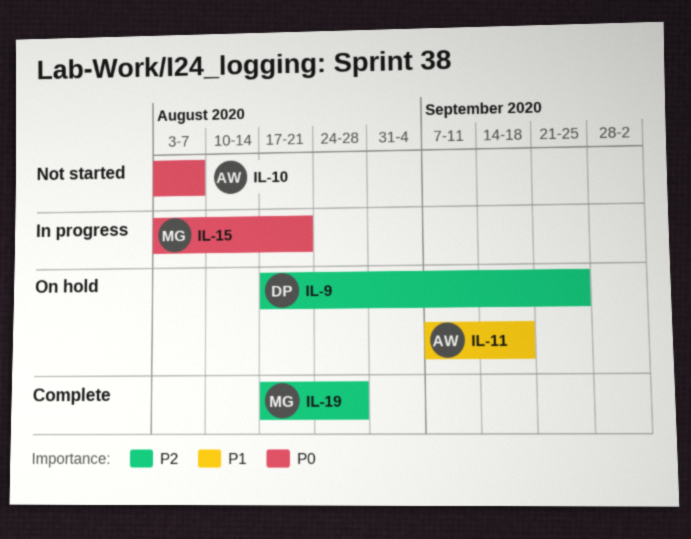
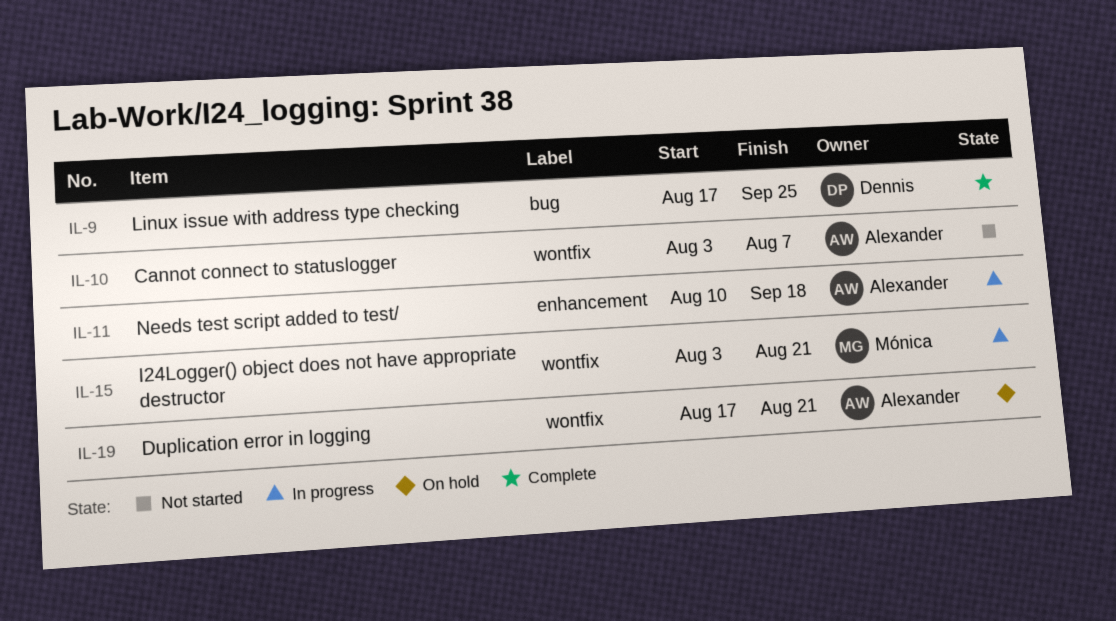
IL-9, status: On hold -> Complete
IL-11, status: On hold -> In progress
IL-11, start: Sep 7 -> Aug 10
IL-19, status: Complete -> On hold
IL-19, owner: Mónica -> Alexander
IL-19, due: Aug 28 -> Aug 21

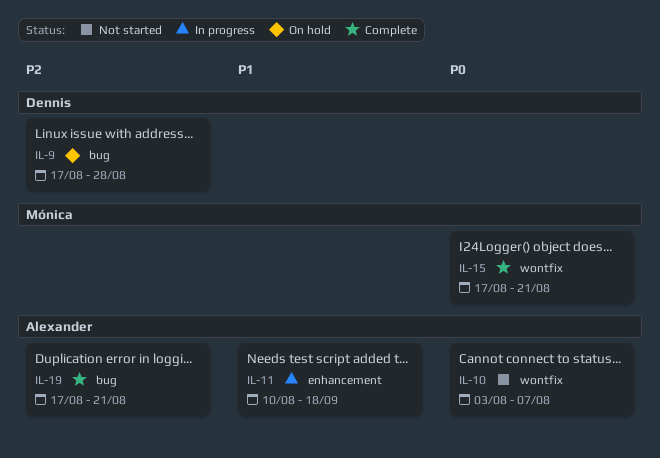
IL-9, status: Complete -> On hold
IL-9, due: Sep 25 -> Aug 28
IL-15, status: In progress -> Complete
IL-15, start: Aug 3 -> Aug 17
IL-19, status: On hold -> Complete
IL-19, label: wontfix -> bug

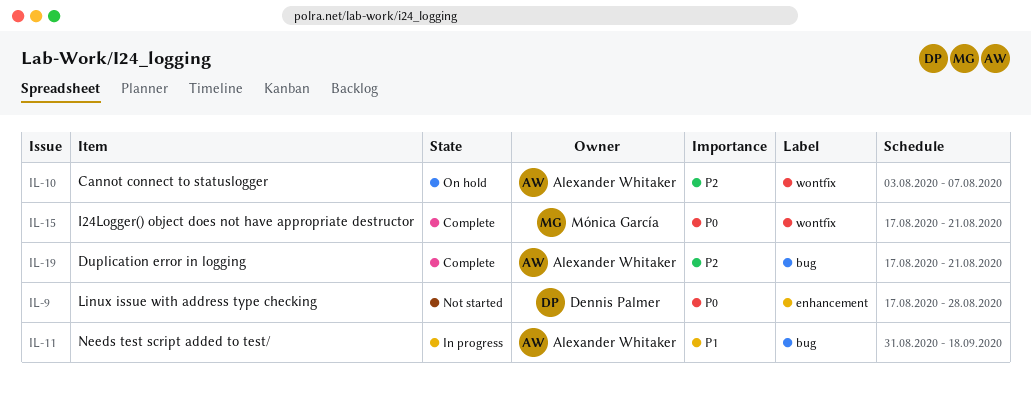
IL-9, status: On hold -> Not started
IL-9, priority: P2 -> P0
IL-9, label: bug -> enhancement
IL-10, status: Not started -> On hold
IL-10, priority: P0 -> P2
IL-11, label: enhancement -> bug
IL-11, start: Aug 10 -> Aug 31

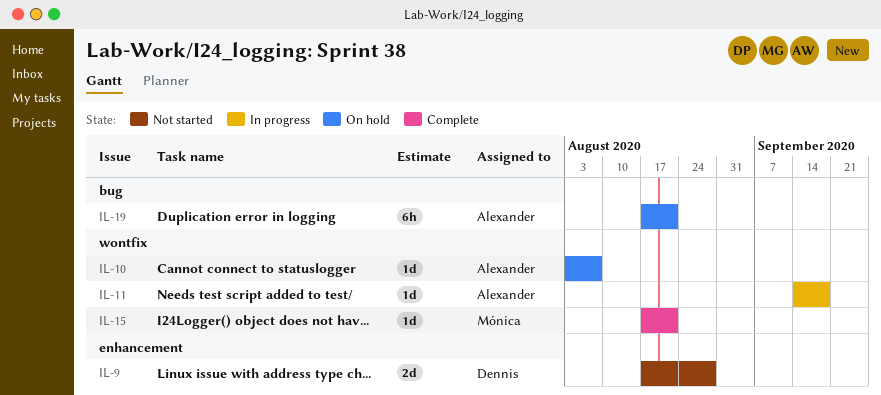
IL-11, label: bug -> wontfix
IL-11, start: Aug 31 -> Sep 14
IL-19, status: Complete -> On hold

